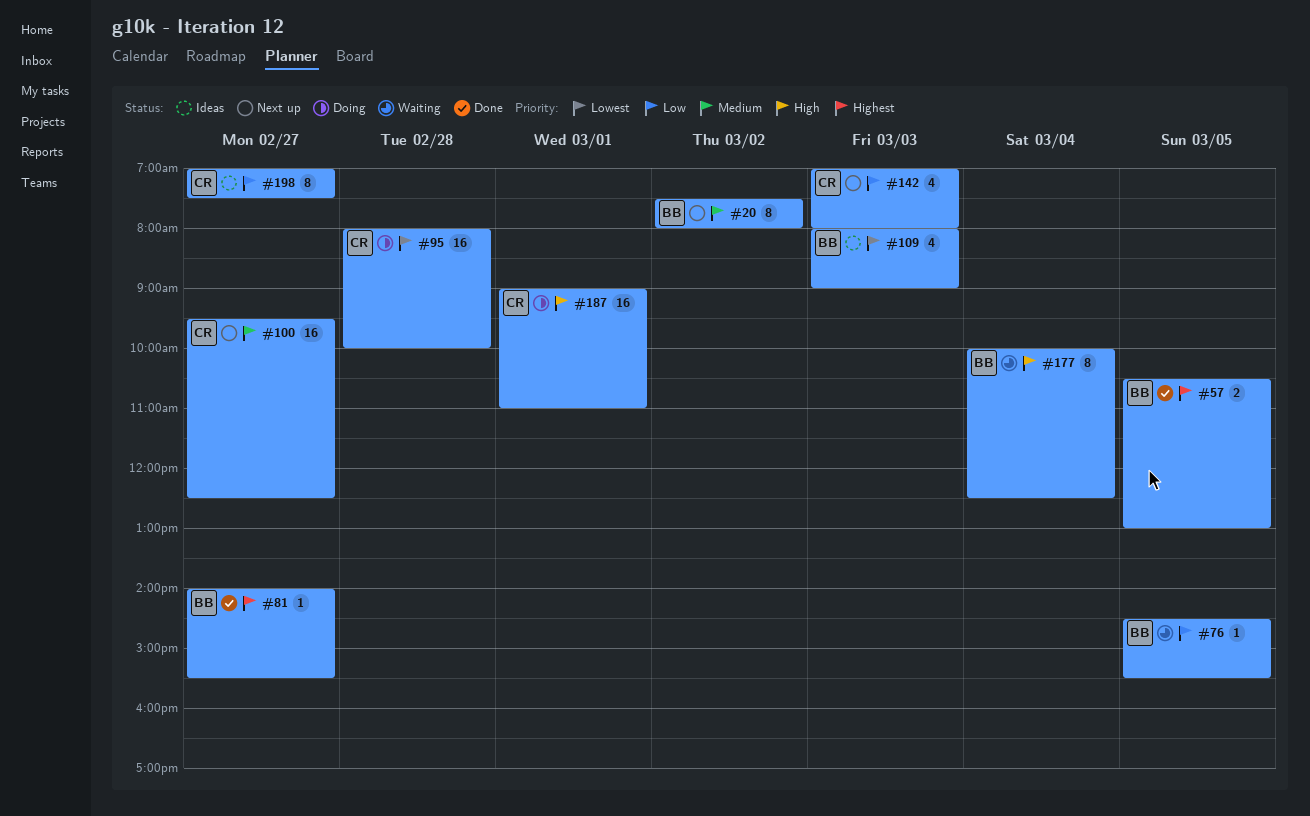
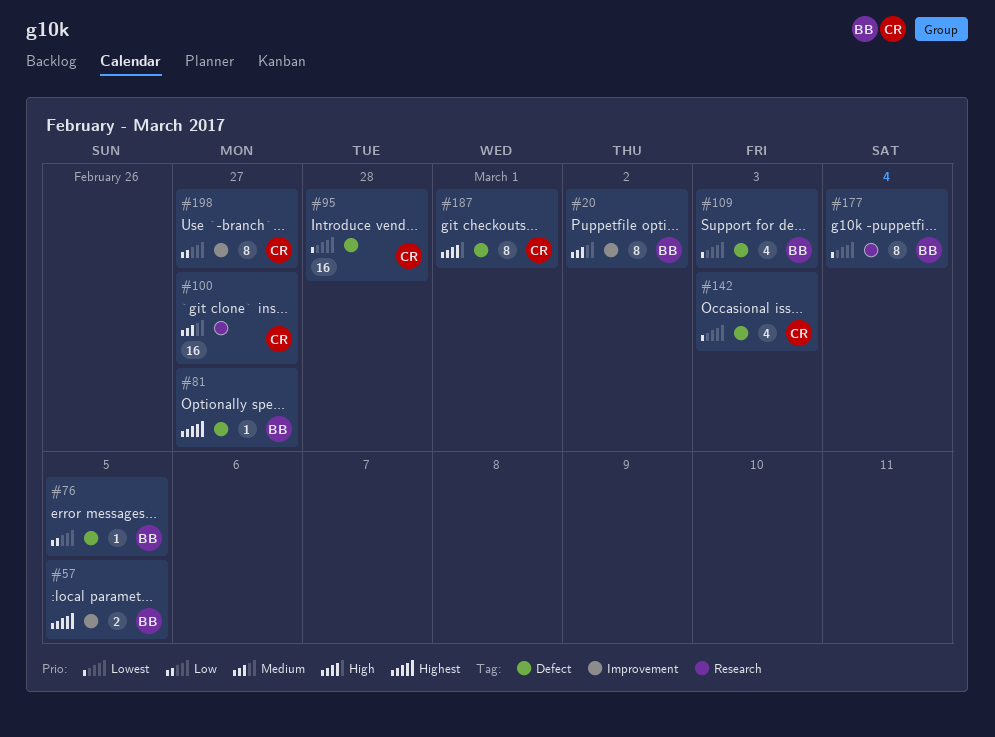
#142, priority: Low -> Lowest
#177, priority: High -> Lowest
#187, estimate: 16 -> 8

